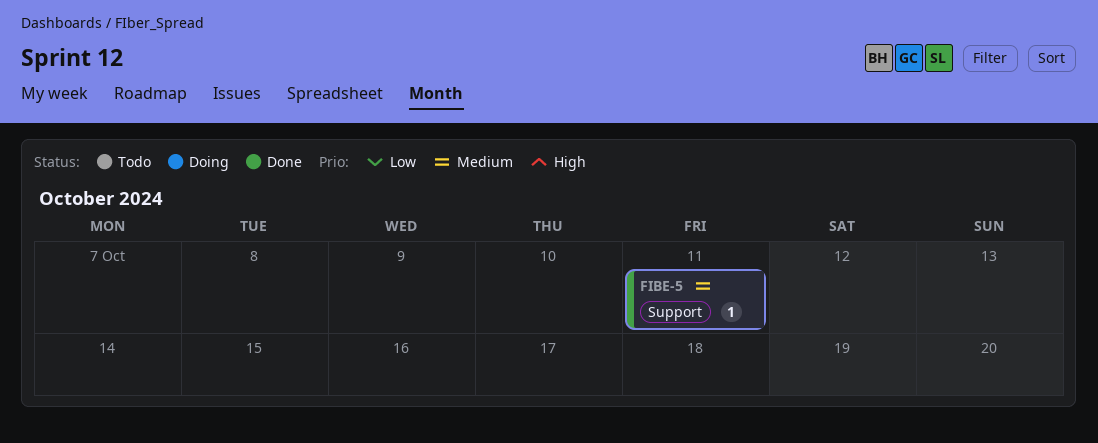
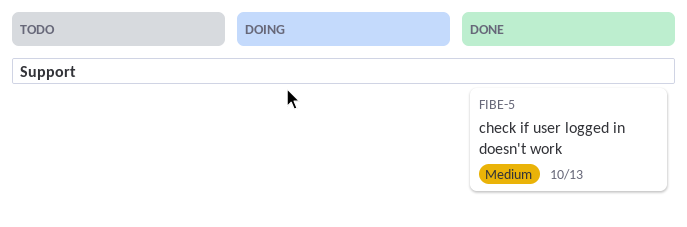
FIBE-5, due: Oct 11 -> Oct 13

